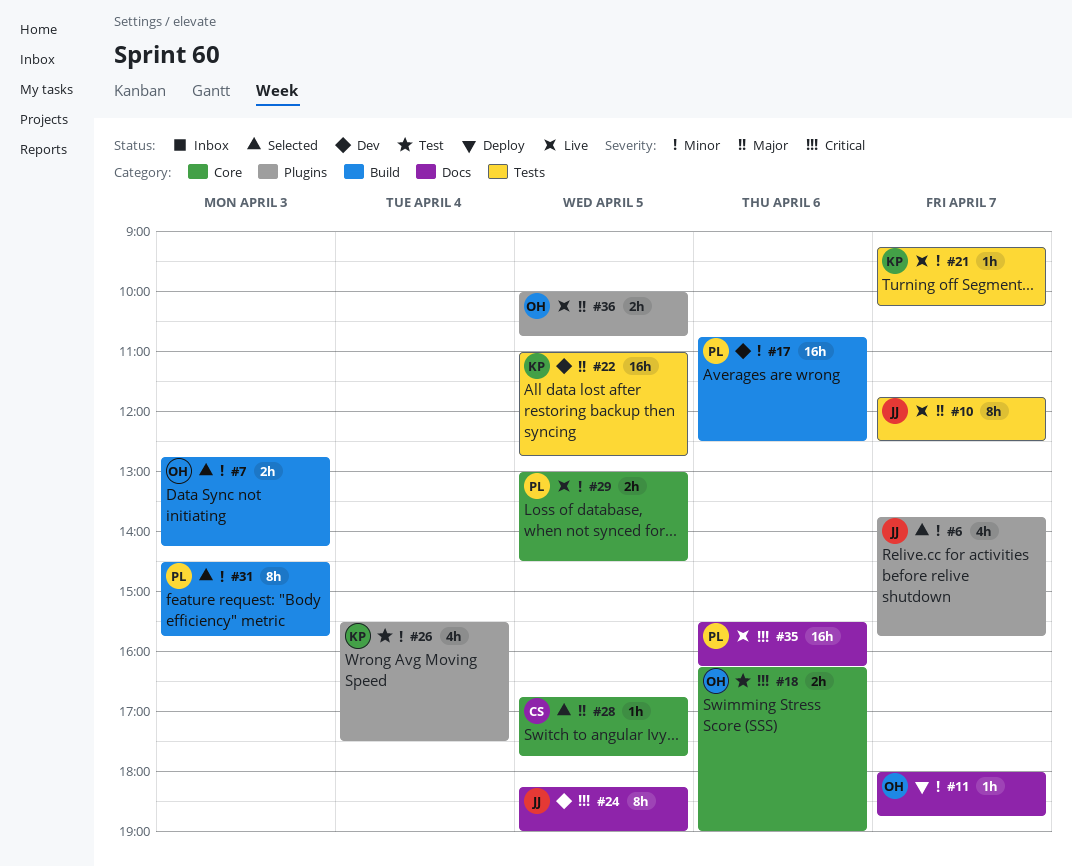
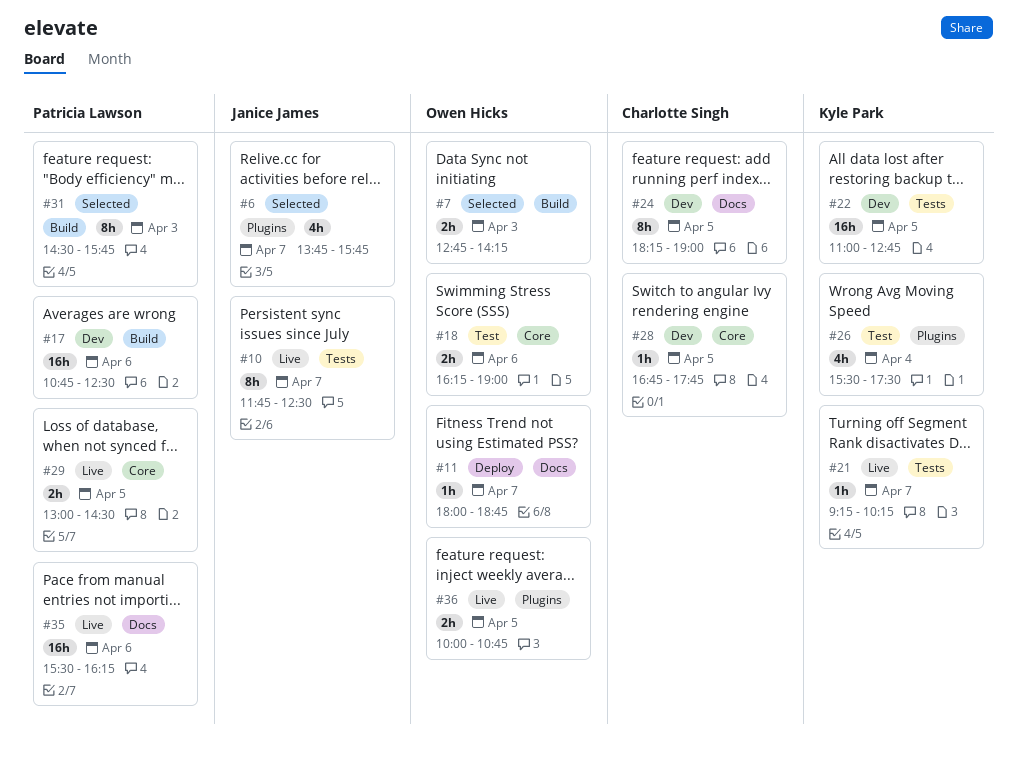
#24, owner: Janice James -> Charlotte Singh
#28, status: Selected -> Dev

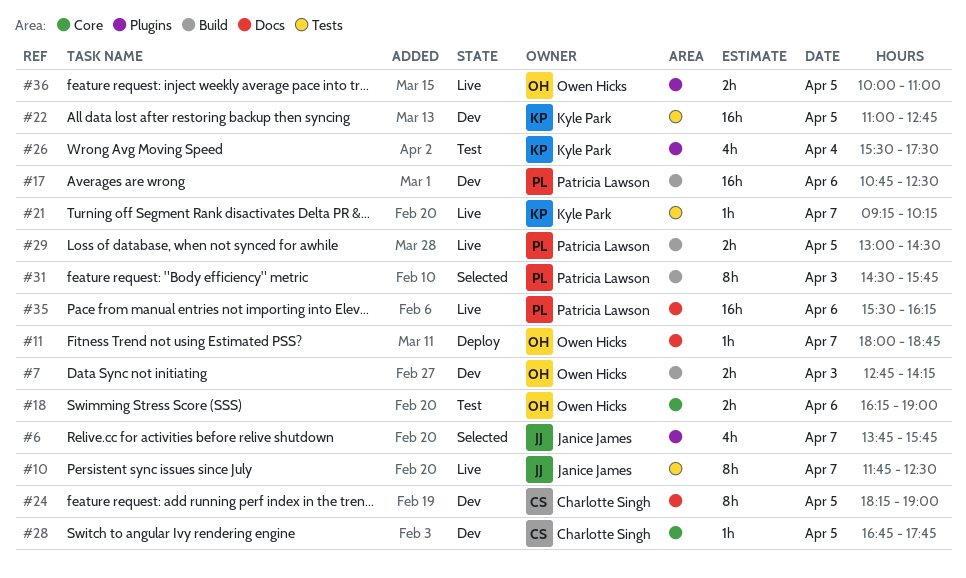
#7, status: Selected -> Dev
#29, label: Core -> Build
#36, ends: 10:45 -> 11:00

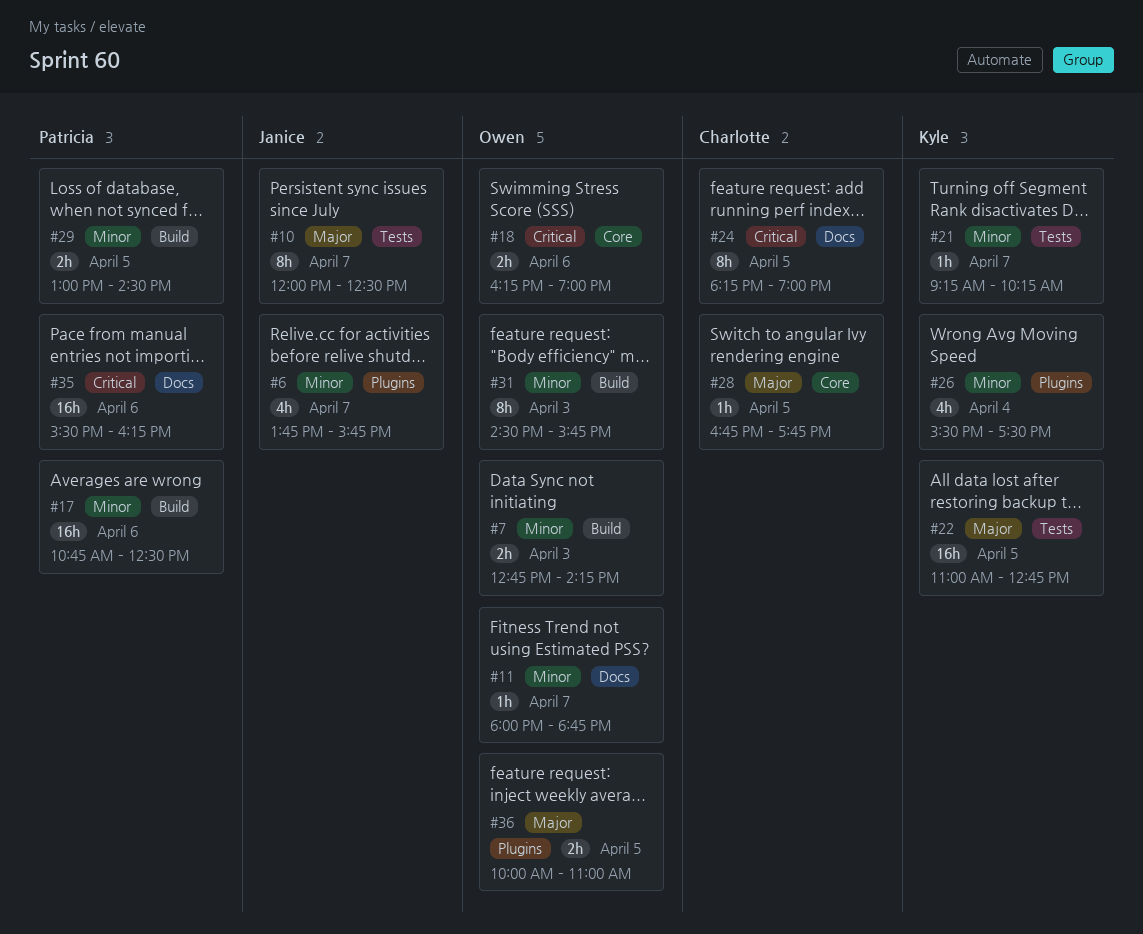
#10, begins: 11:45 -> 12:00
#31, owner: Patricia Lawson -> Owen Hicks

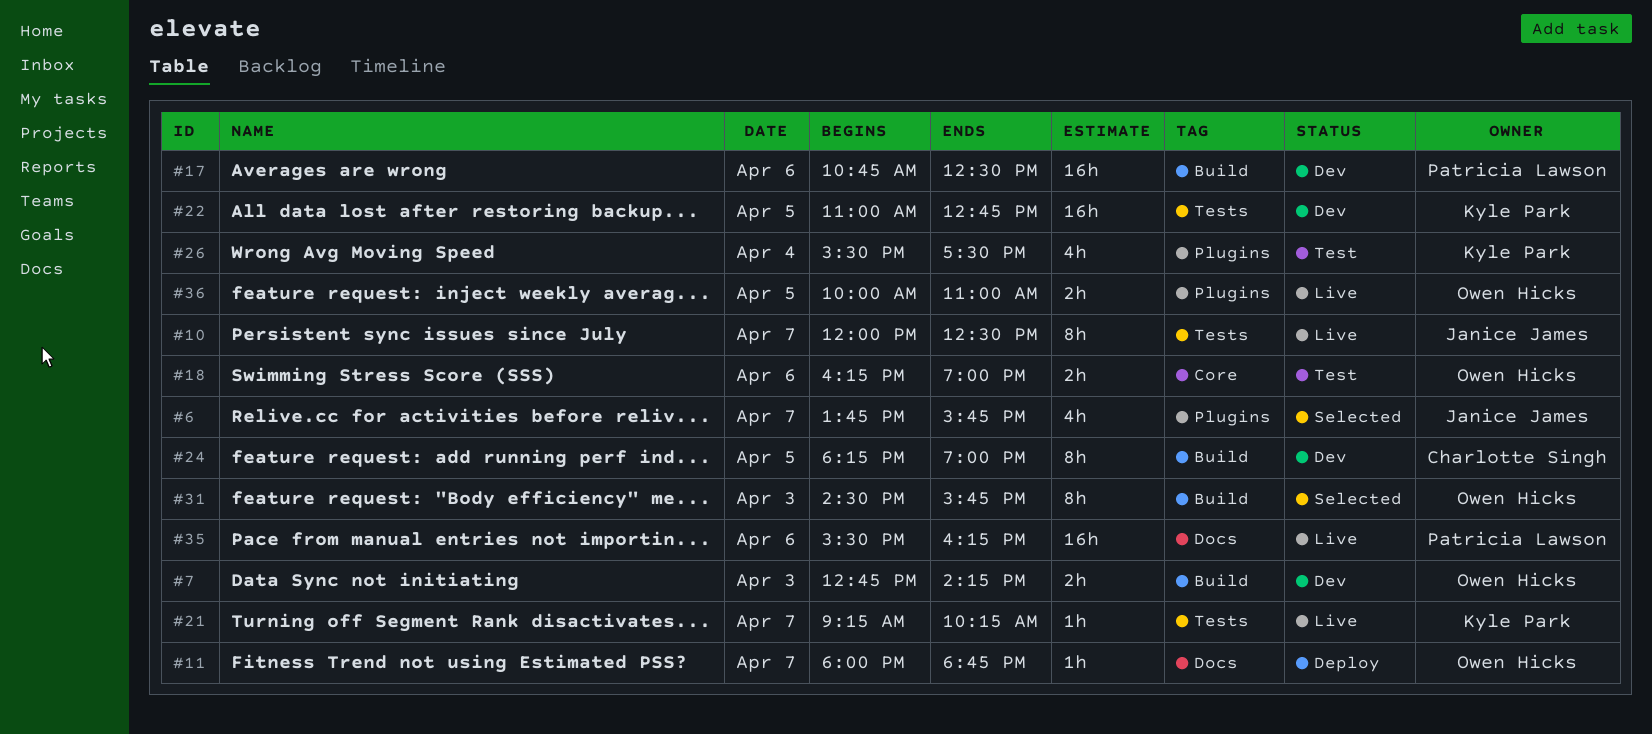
#24, label: Docs -> Build
#28: present -> none
#29: present -> none

